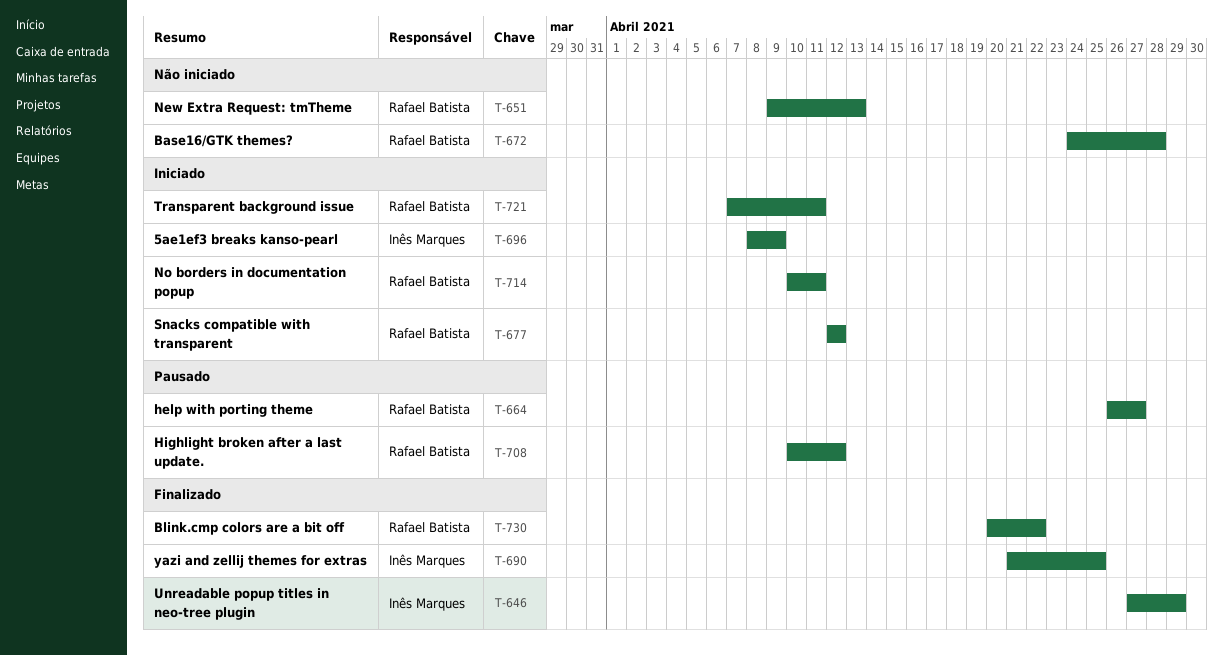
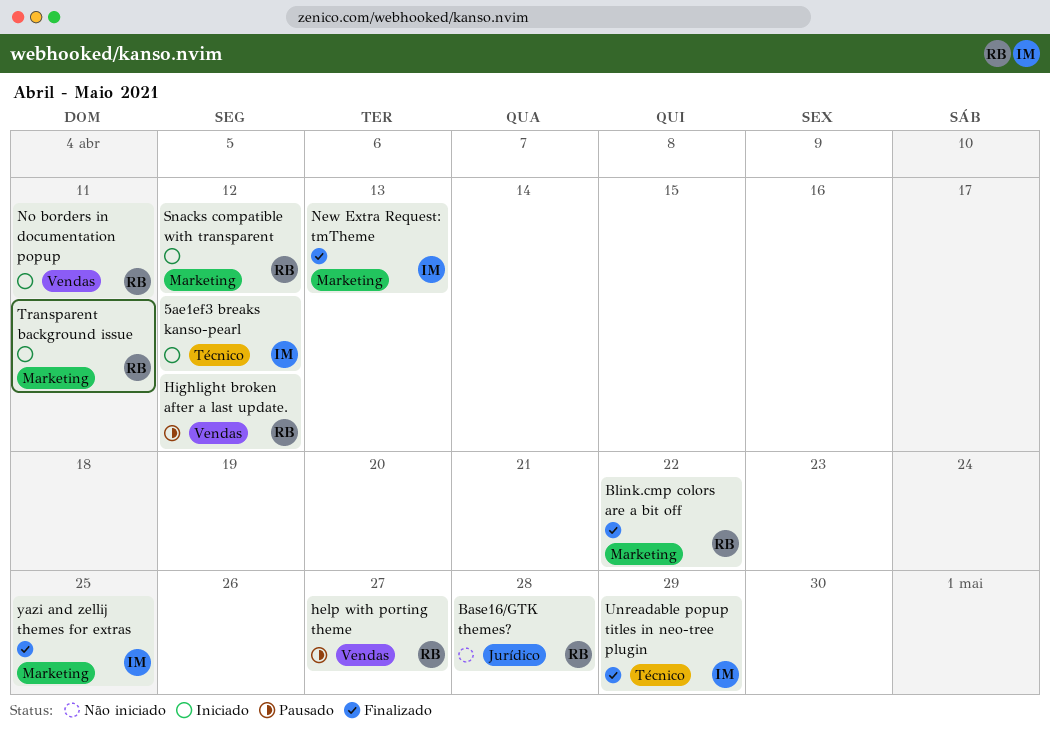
5ae1ef3 breaks kanso-pearl, due: Apr 9 -> Apr 12
New Extra Request: tmTheme, status: Não iniciado -> Finalizado
New Extra Request: tmTheme, owner: Rafael Batista -> Inês Marques

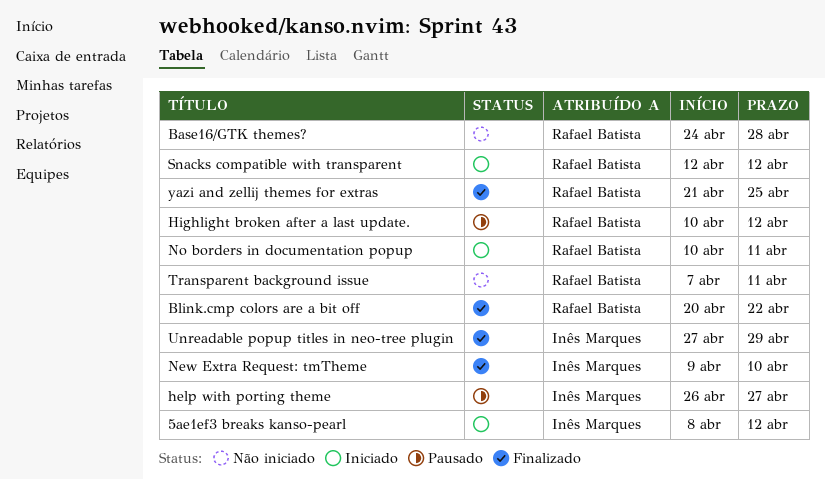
help with porting theme, owner: Rafael Batista -> Inês Marques
New Extra Request: tmTheme, due: Apr 13 -> Apr 10
Transparent background issue, status: Iniciado -> Não iniciado
yazi and zellij themes for extras, owner: Inês Marques -> Rafael Batista

